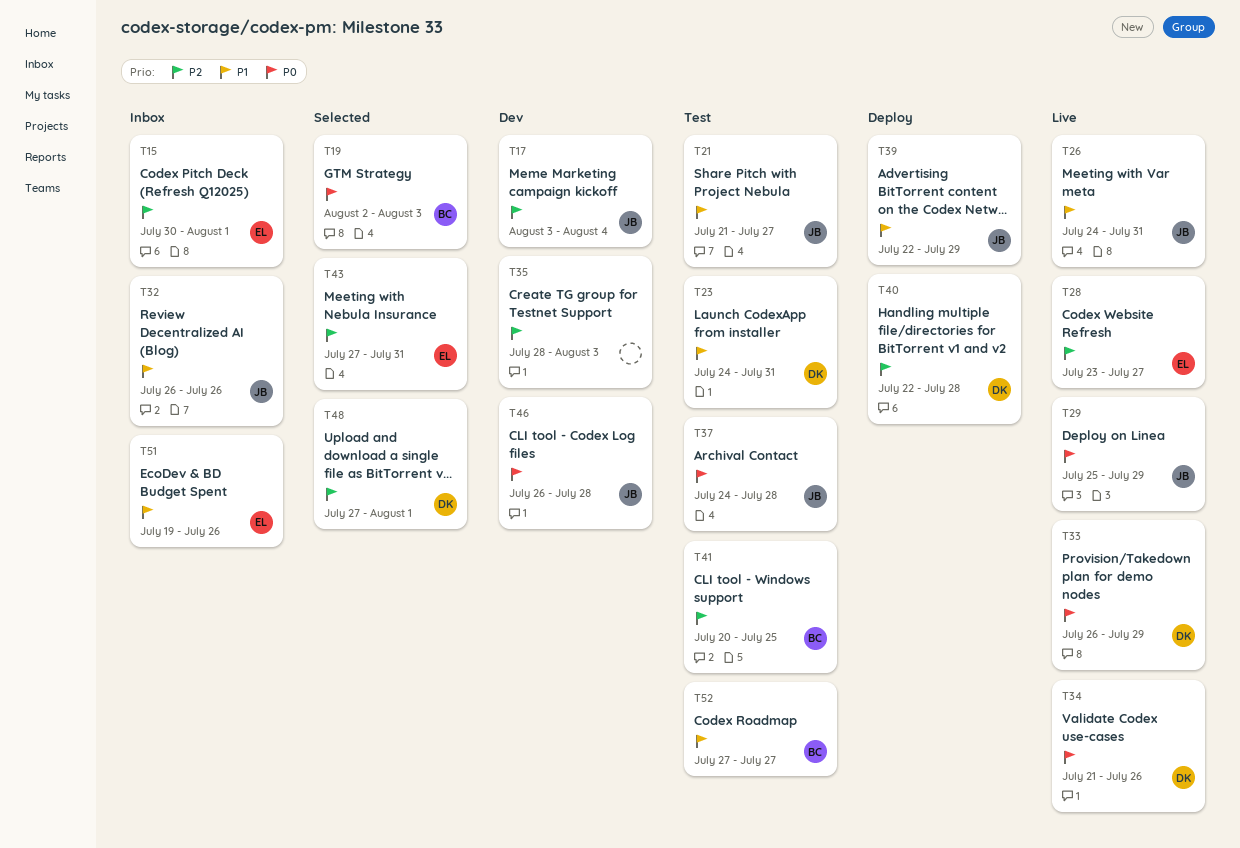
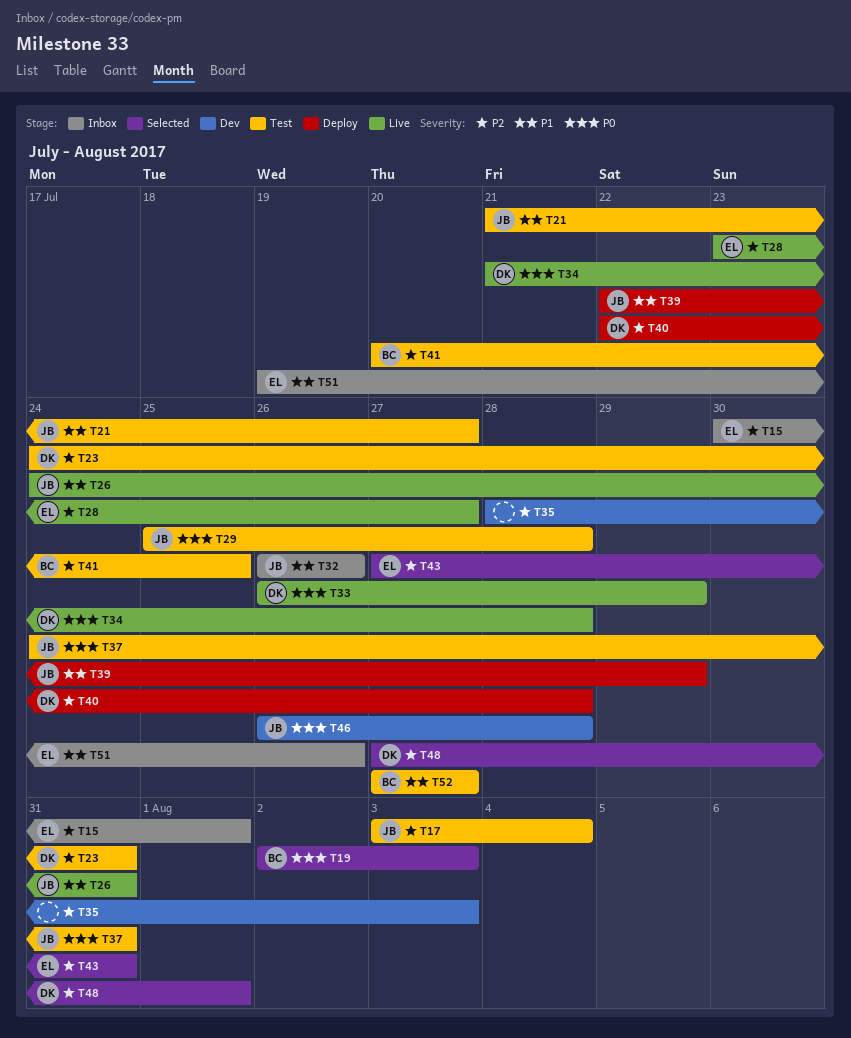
T17, status: Dev -> Test
T23, priority: P1 -> P2
T29, status: Live -> Test
T29, due: Jul 29 -> Jul 28
T34, due: Jul 26 -> Jul 28
T37, due: Jul 28 -> Jul 31

